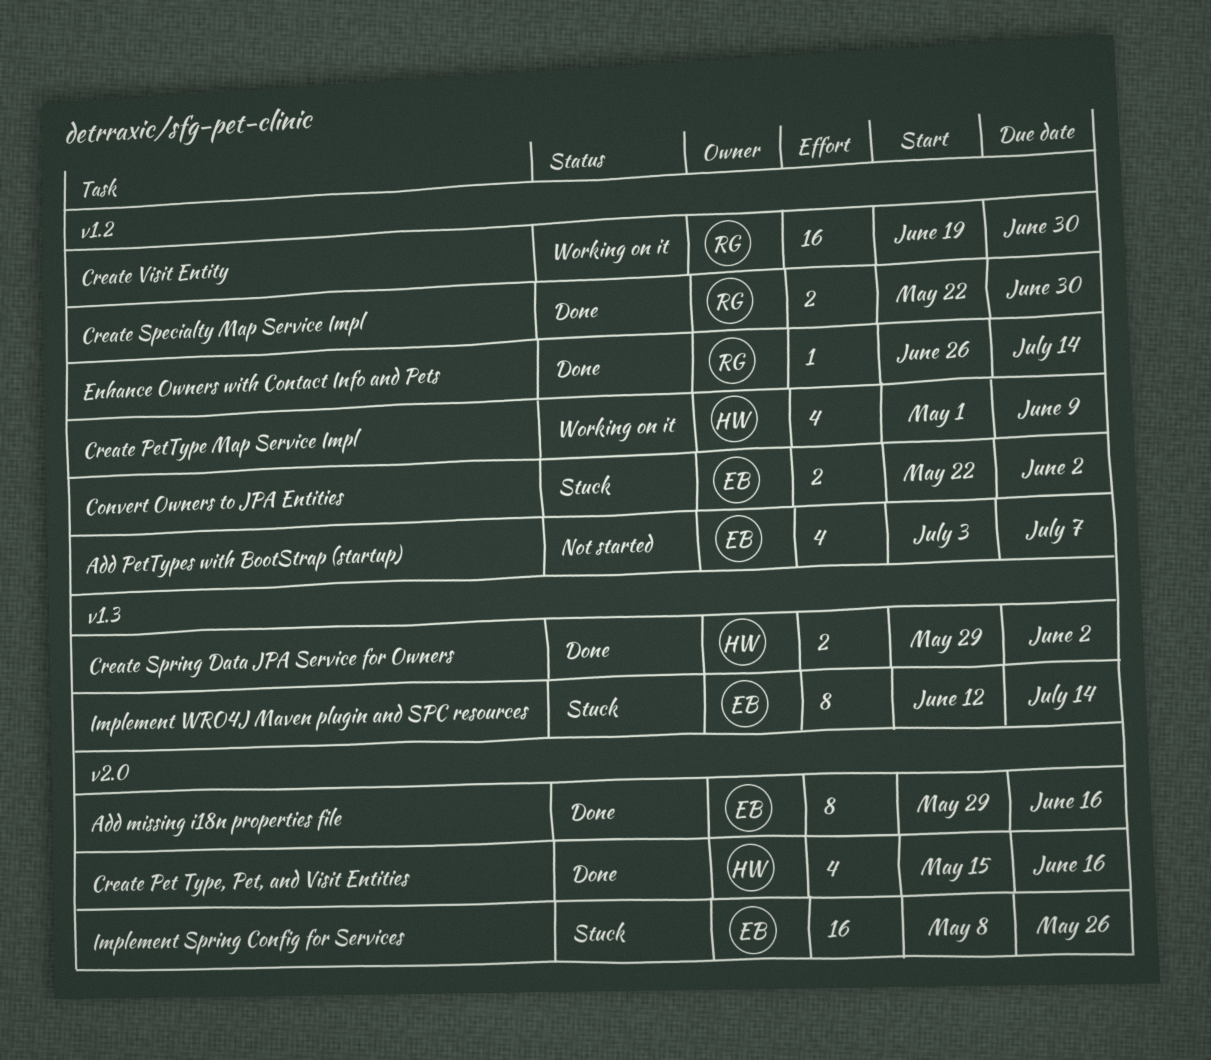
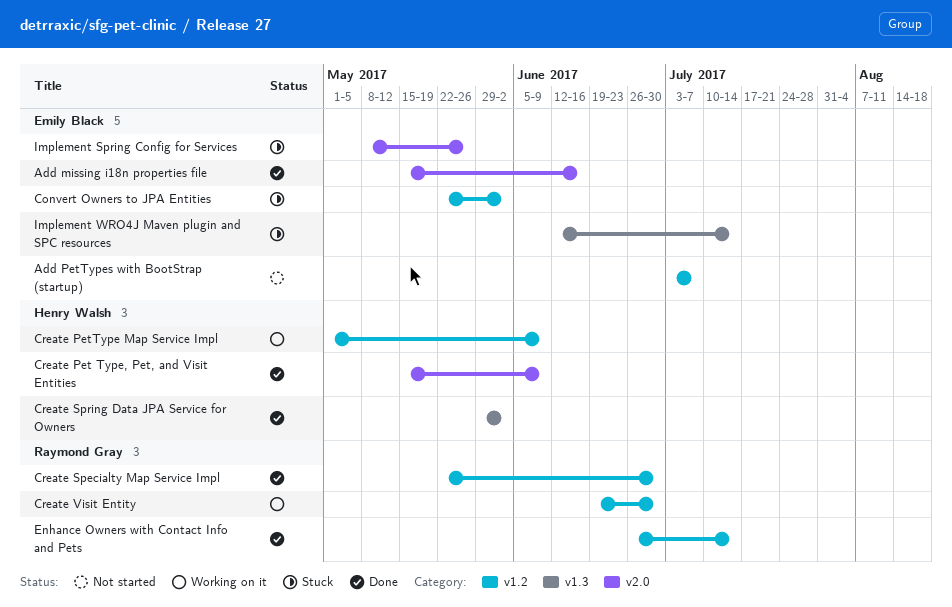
Add missing i18n properties file, start: May 29 -> May 15
Create Pet Type, Pet, and Visit Entities, due: Jun 16 -> Jun 9

